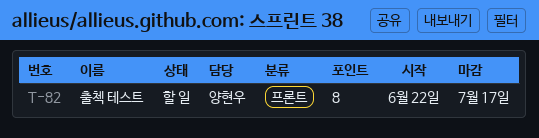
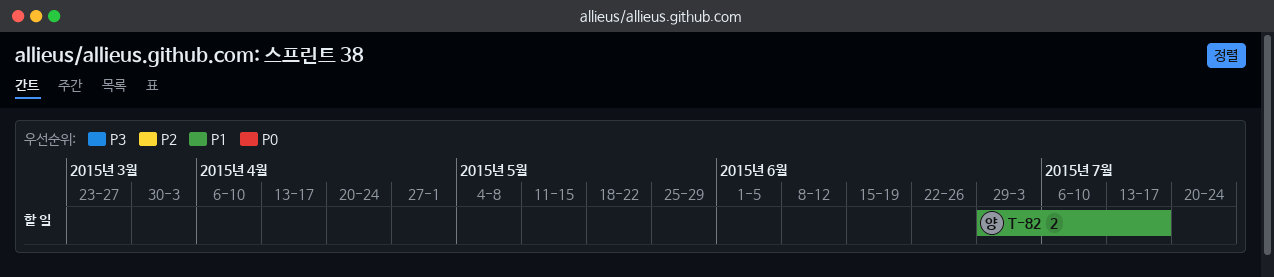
T-82, estimate: 8 -> 2
T-82, start: Jun 22 -> Jun 29

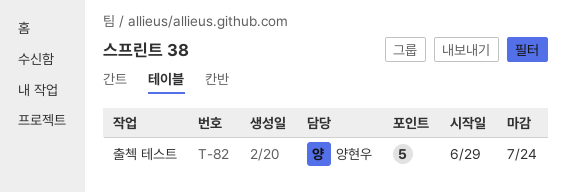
T-82, estimate: 2 -> 5
T-82, due: Jul 17 -> Jul 24

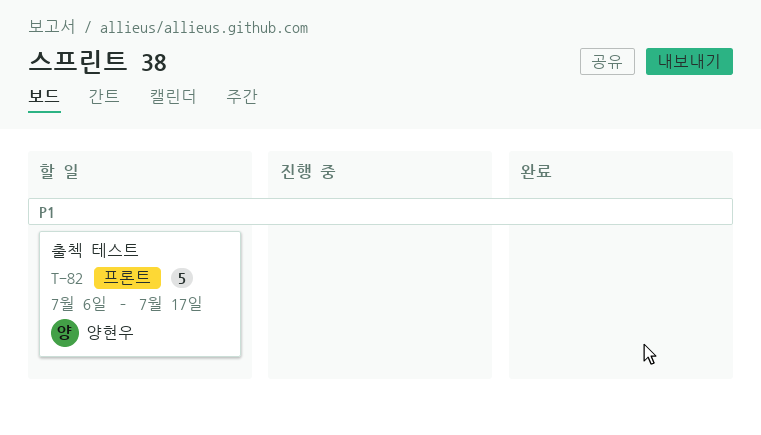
T-82, start: Jun 29 -> Jul 6
T-82, due: Jul 24 -> Jul 17

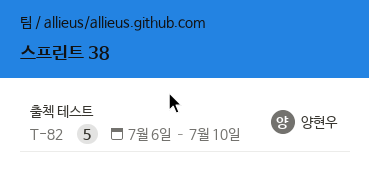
T-82, due: Jul 17 -> Jul 10

